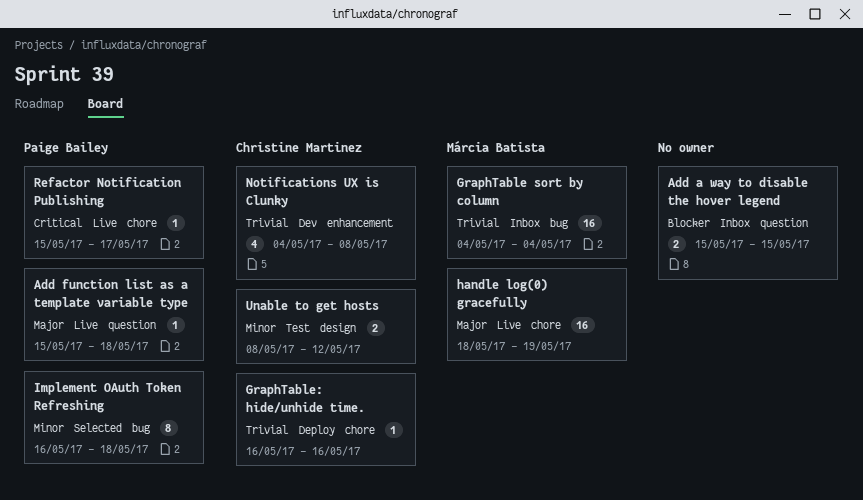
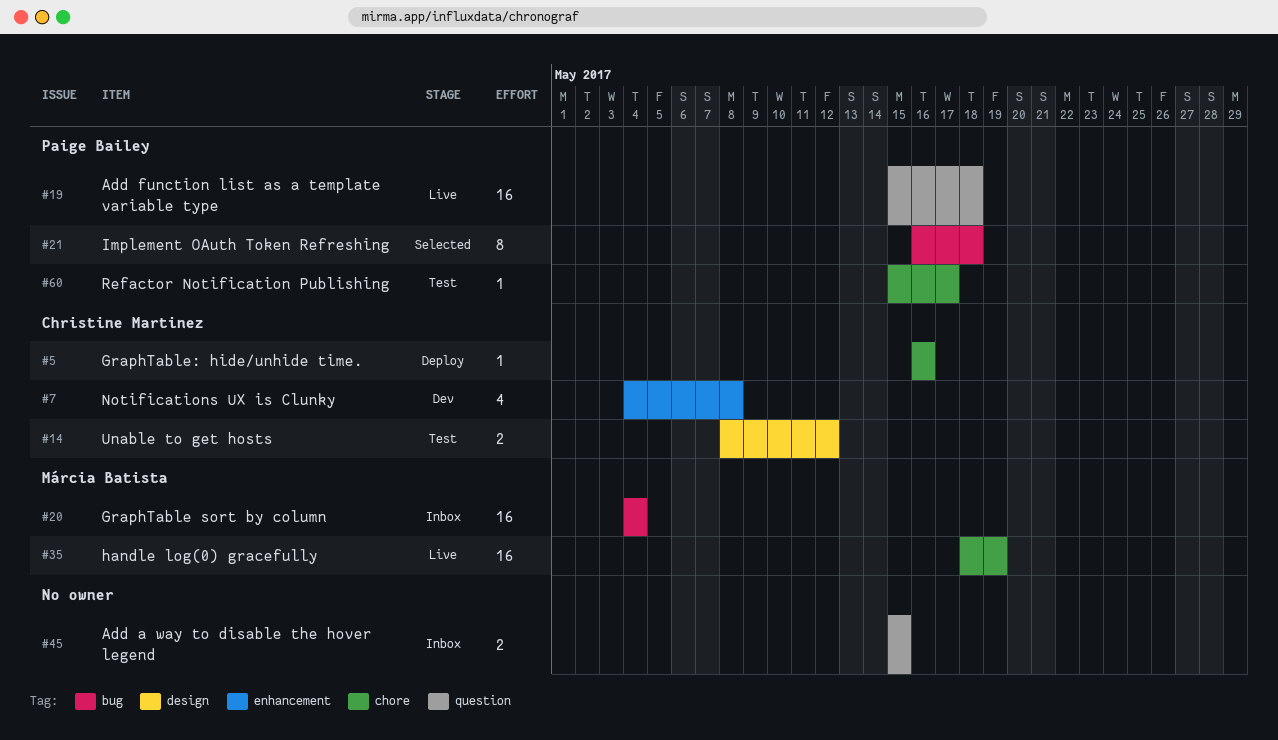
Add function list as a template variable type, estimate: 1 -> 16
Refactor Notification Publishing, status: Live -> Test

